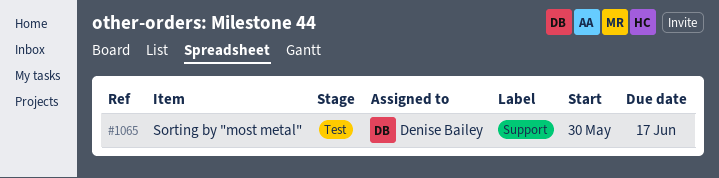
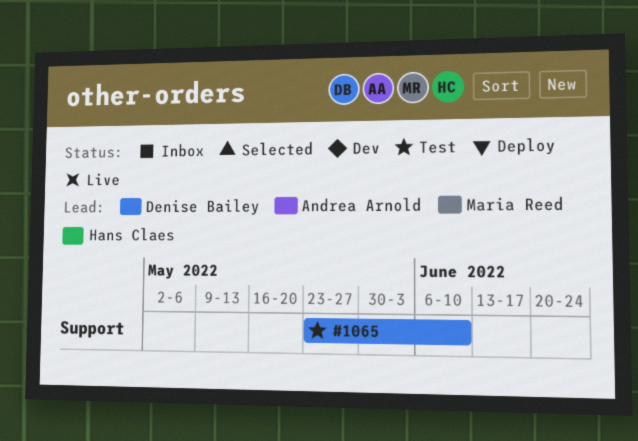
#1065, start: May 30 -> May 23
#1065, due: Jun 17 -> Jun 10

